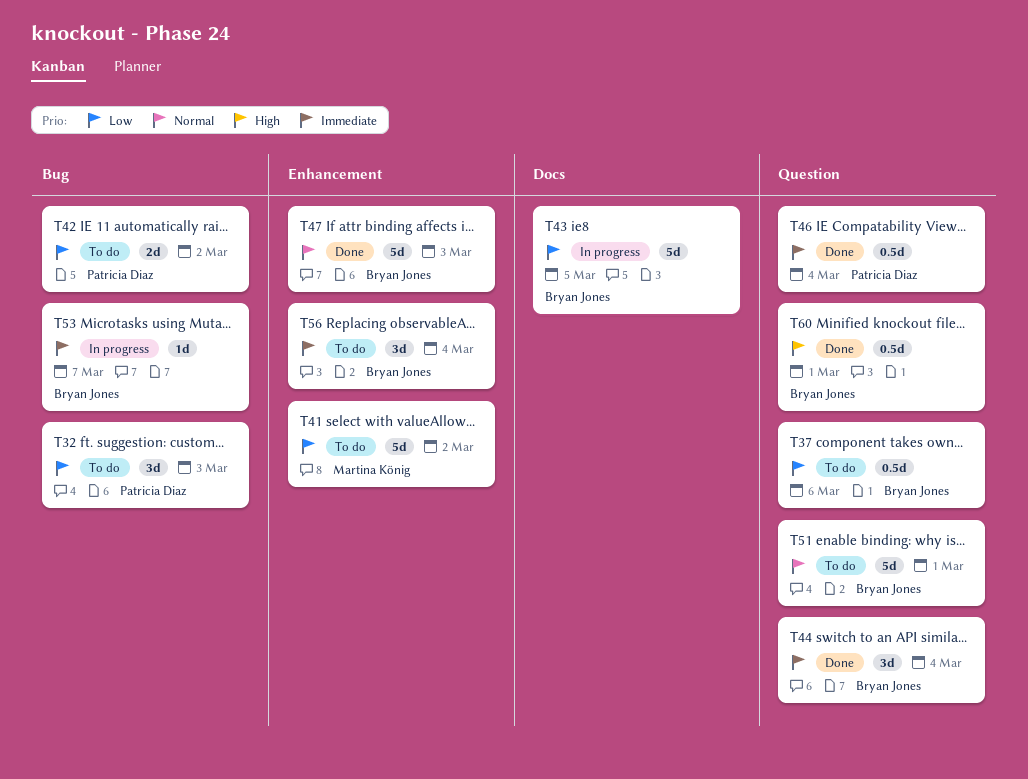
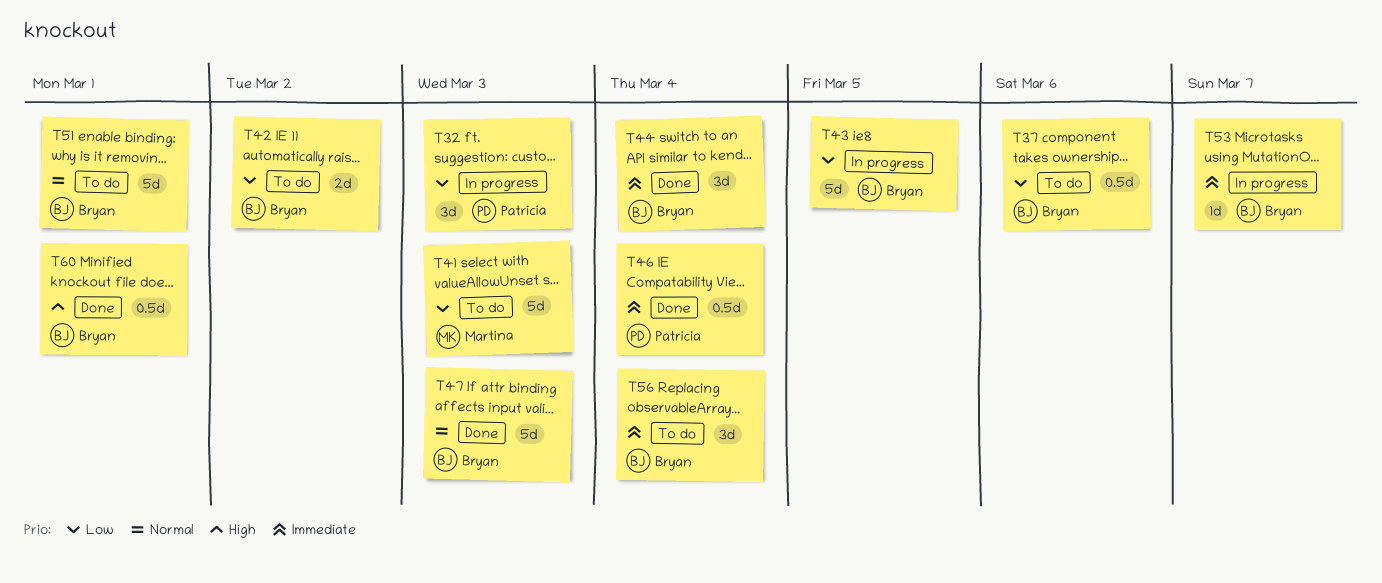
T32, status: To do -> In progress
T41, due: Mar 2 -> Mar 3
T42, owner: Patricia Diaz -> Bryan Jones

